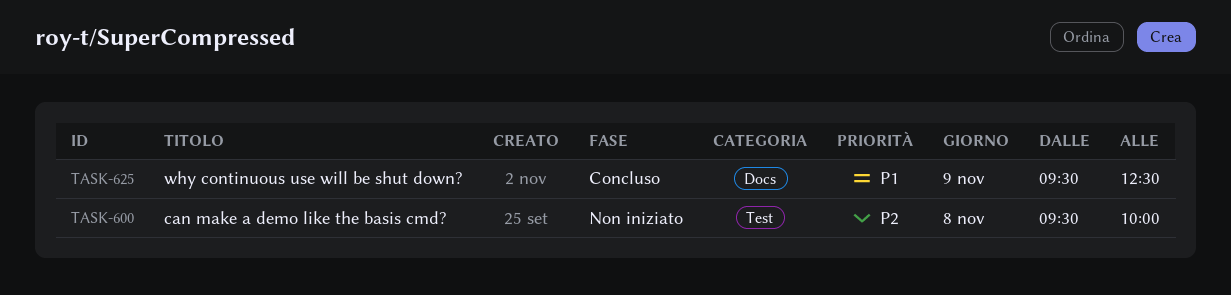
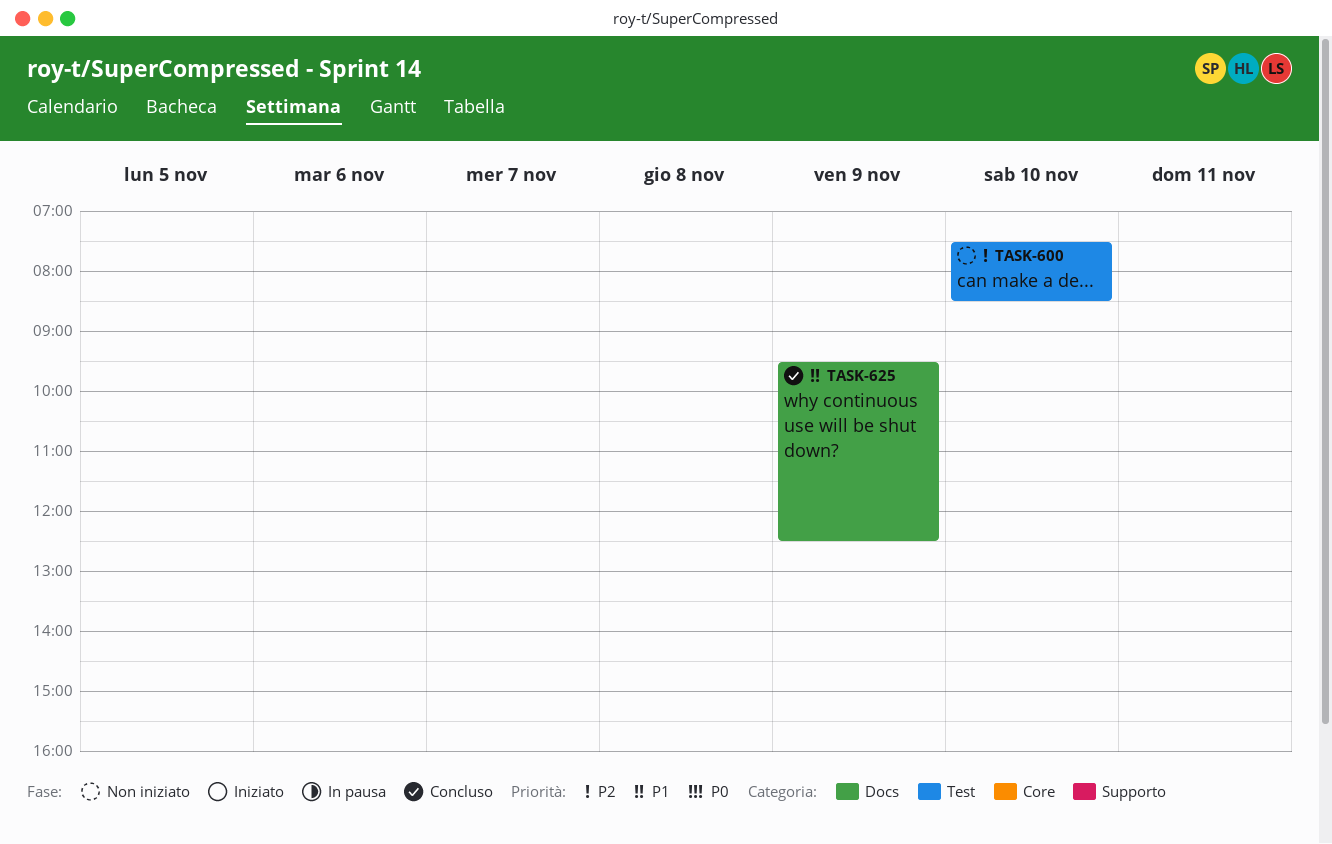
TASK-600, day: Nov 8 -> Nov 10
TASK-600, begins: 09:30 -> 07:30
TASK-600, ends: 10:00 -> 08:30

